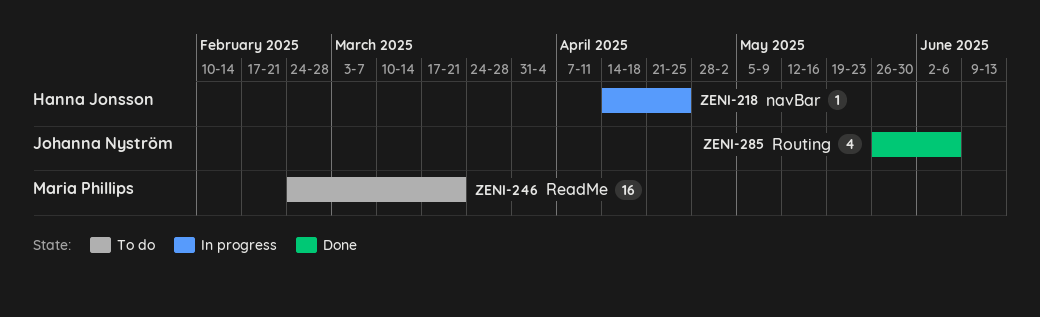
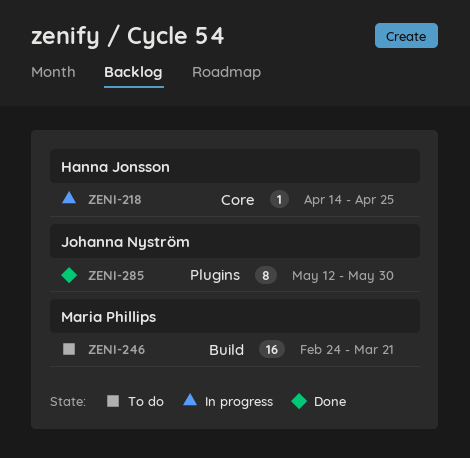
ZENI-285, estimate: 4 -> 8
ZENI-285, start: May 26 -> May 12
ZENI-285, due: Jun 6 -> May 30

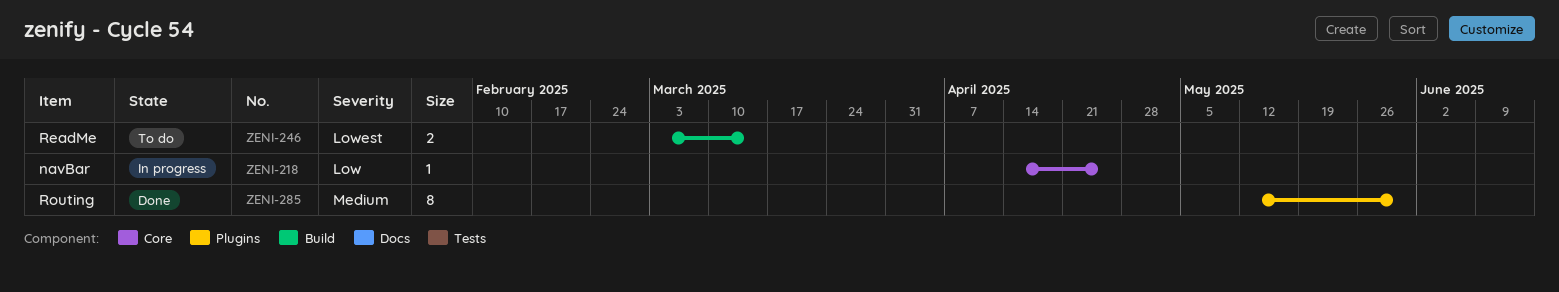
ZENI-246, estimate: 16 -> 2
ZENI-246, start: Feb 24 -> Mar 3
ZENI-246, due: Mar 21 -> Mar 14

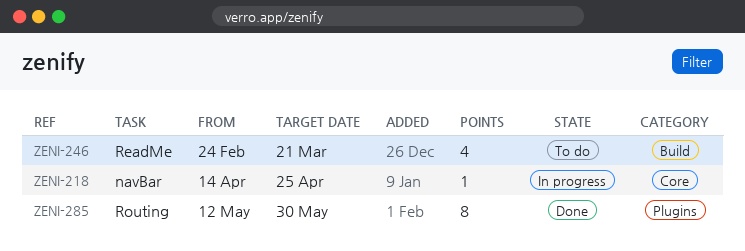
ZENI-246, estimate: 2 -> 4
ZENI-246, start: Mar 3 -> Feb 24
ZENI-246, due: Mar 14 -> Mar 21

